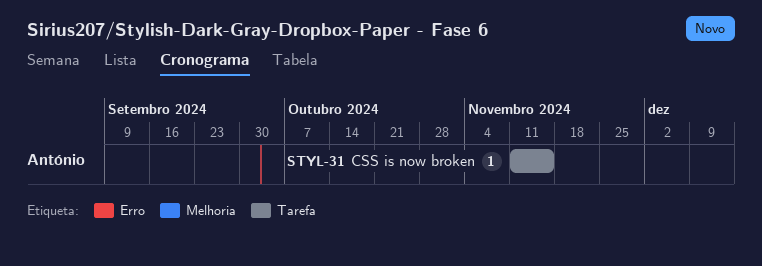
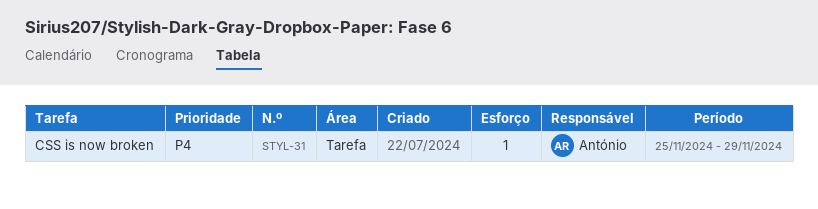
STYL-31, start: Nov 11 -> Nov 25
STYL-31, due: Nov 15 -> Nov 29

